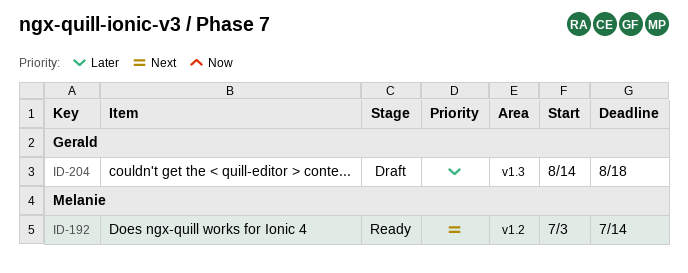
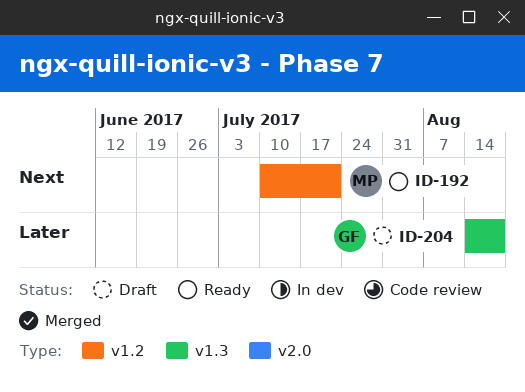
ID-192, start: Jul 3 -> Jul 10
ID-192, due: Jul 14 -> Jul 21

